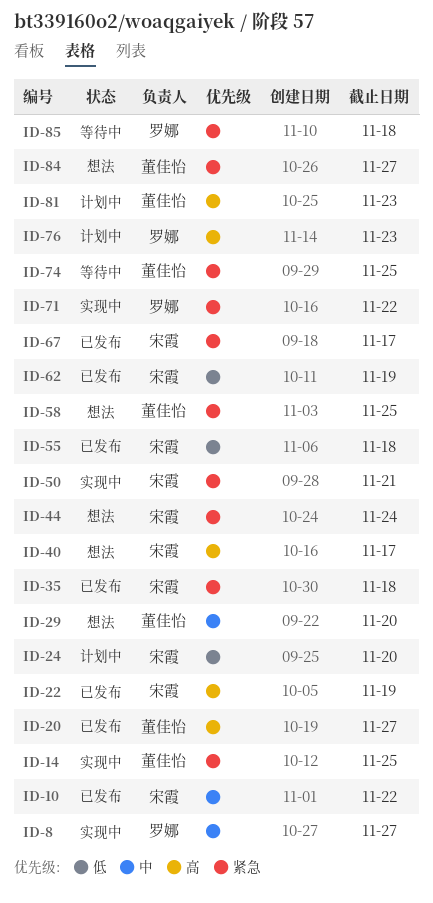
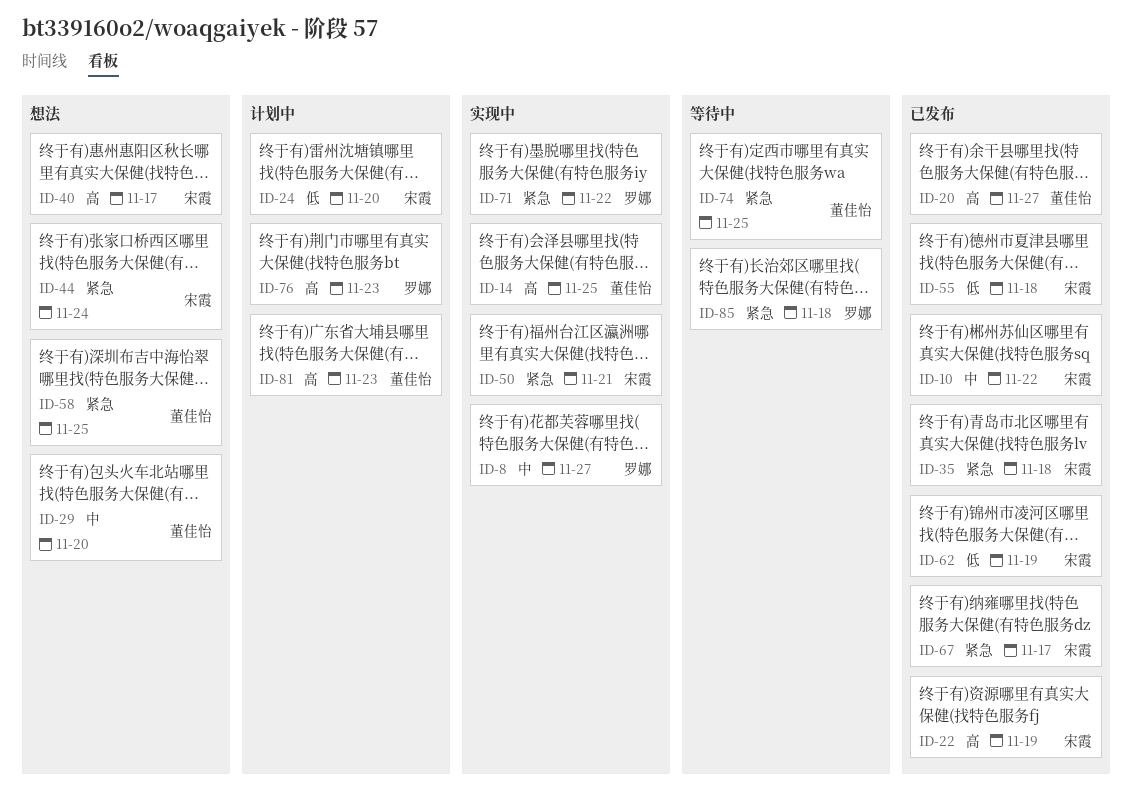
ID-14, priority: 紧急 -> 高
ID-84: present -> none

